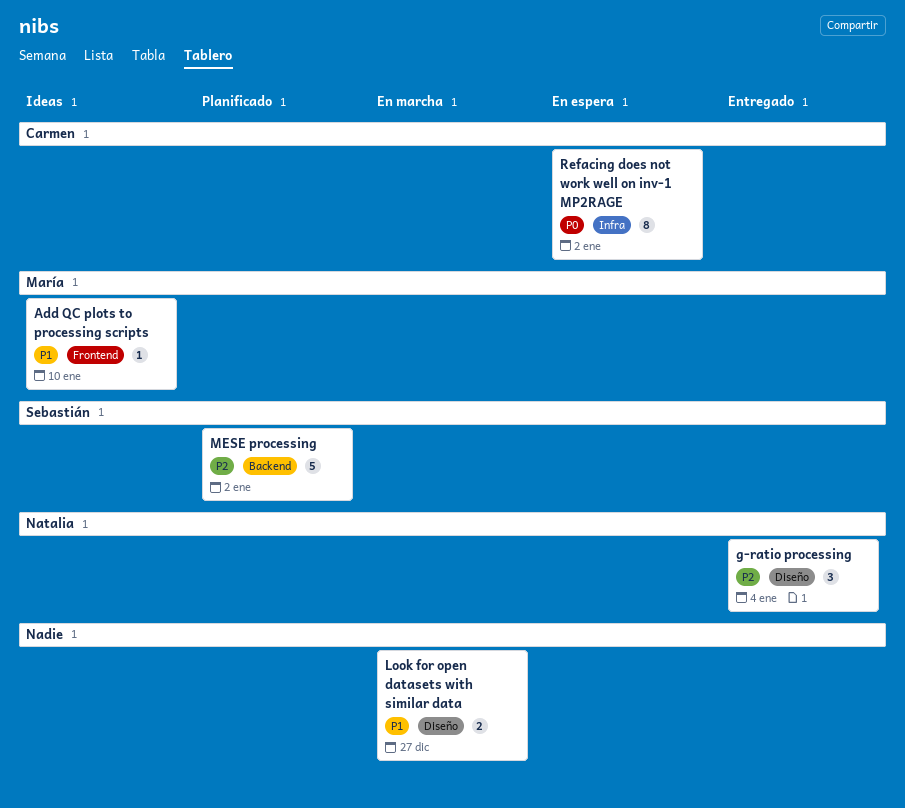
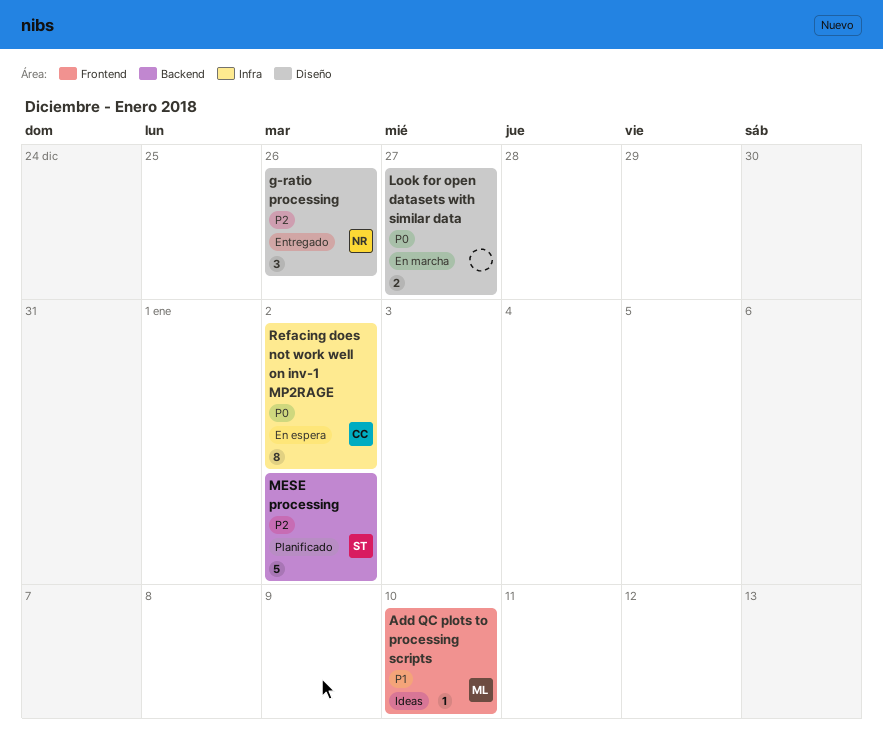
g-ratio processing, due: Jan 4 -> Dec 26
Look for open datasets with similar data, priority: P1 -> P0

